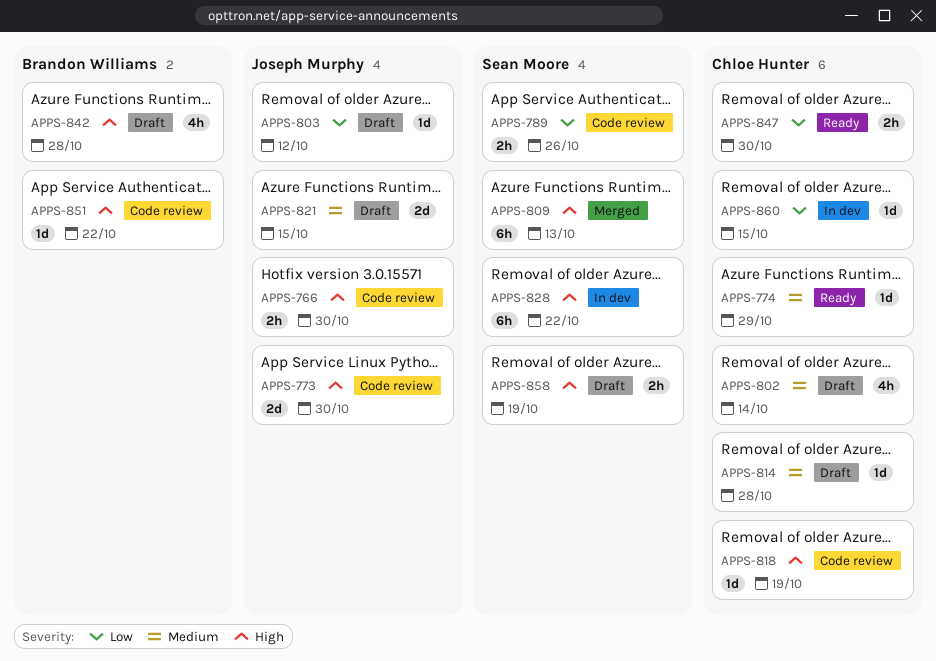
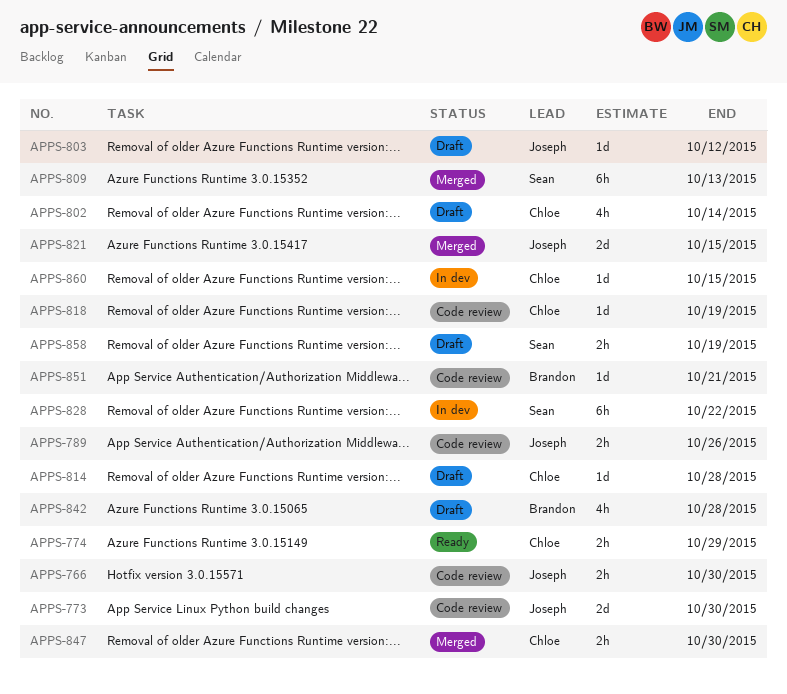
APPS-774, estimate: 1d -> 2h
APPS-789, owner: Sean Moore -> Joseph Murphy
APPS-821, status: Draft -> Merged
APPS-847, status: Ready -> Merged
APPS-851, due: Oct 22 -> Oct 21

